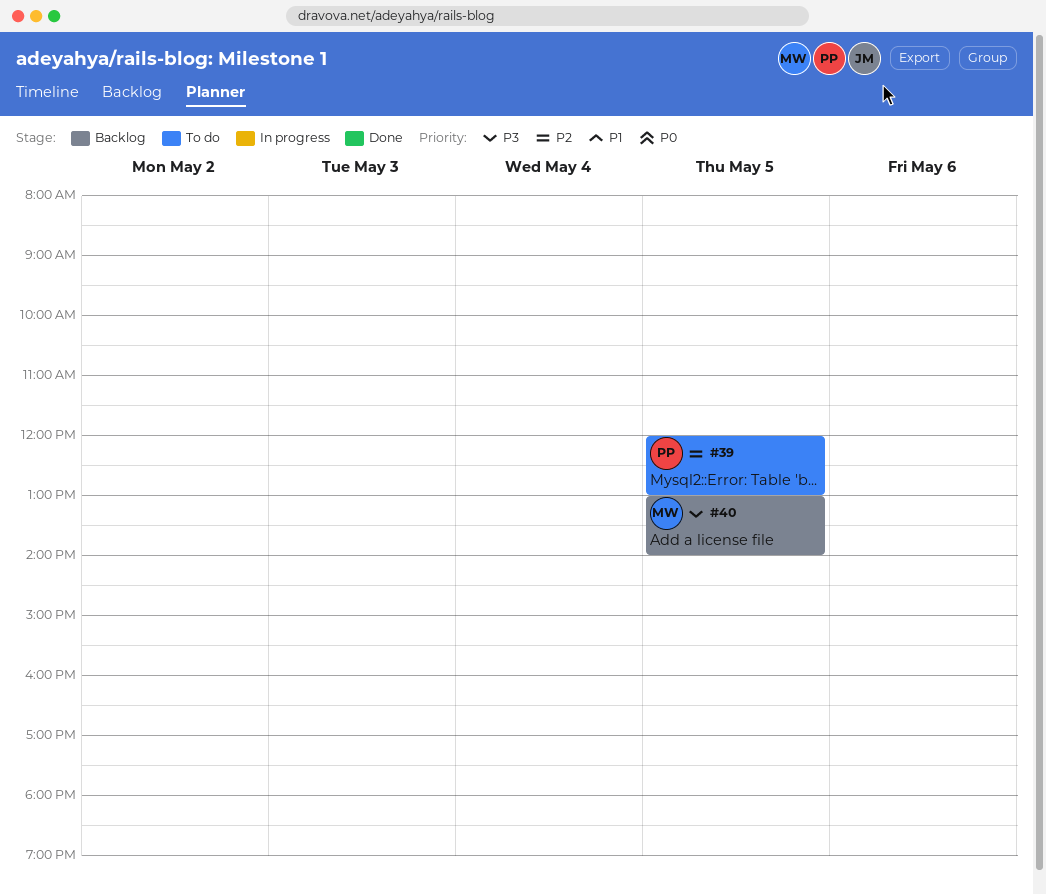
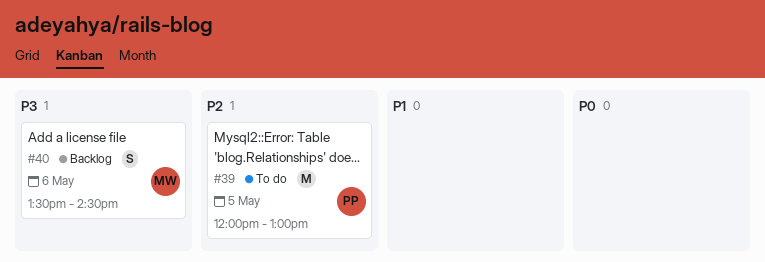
#40, day: May 5 -> May 6
#40, begins: 13:00 -> 13:30
#40, ends: 14:00 -> 14:30

